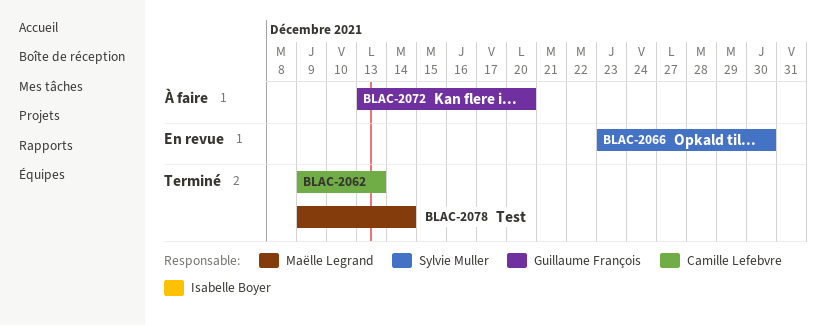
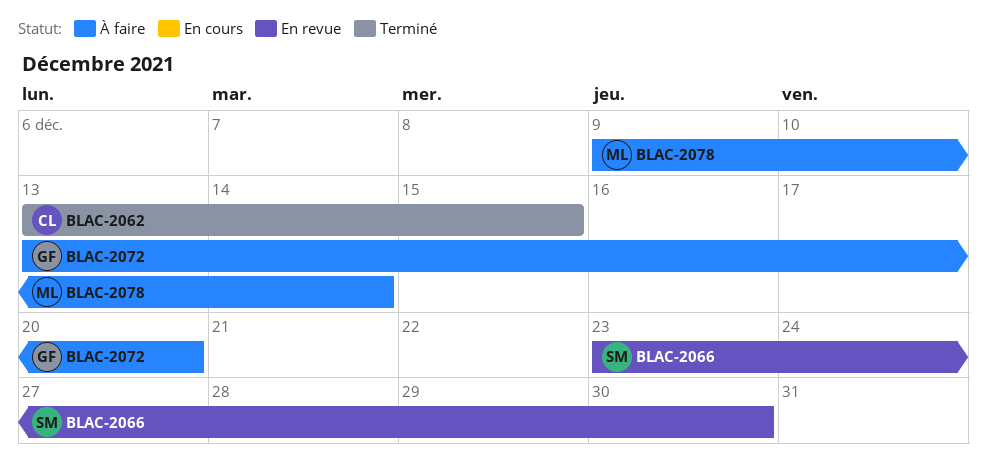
BLAC-2062, start: Dec 9 -> Dec 13
BLAC-2062, due: Dec 13 -> Dec 15
BLAC-2078, status: Terminé -> À faire

